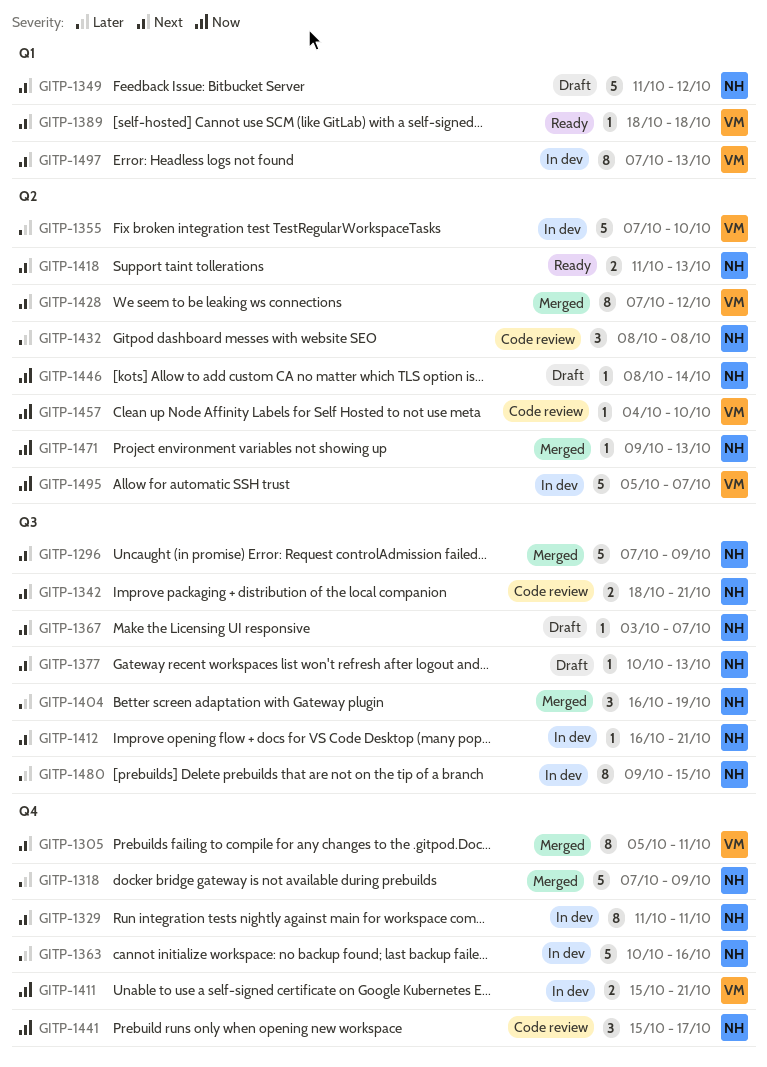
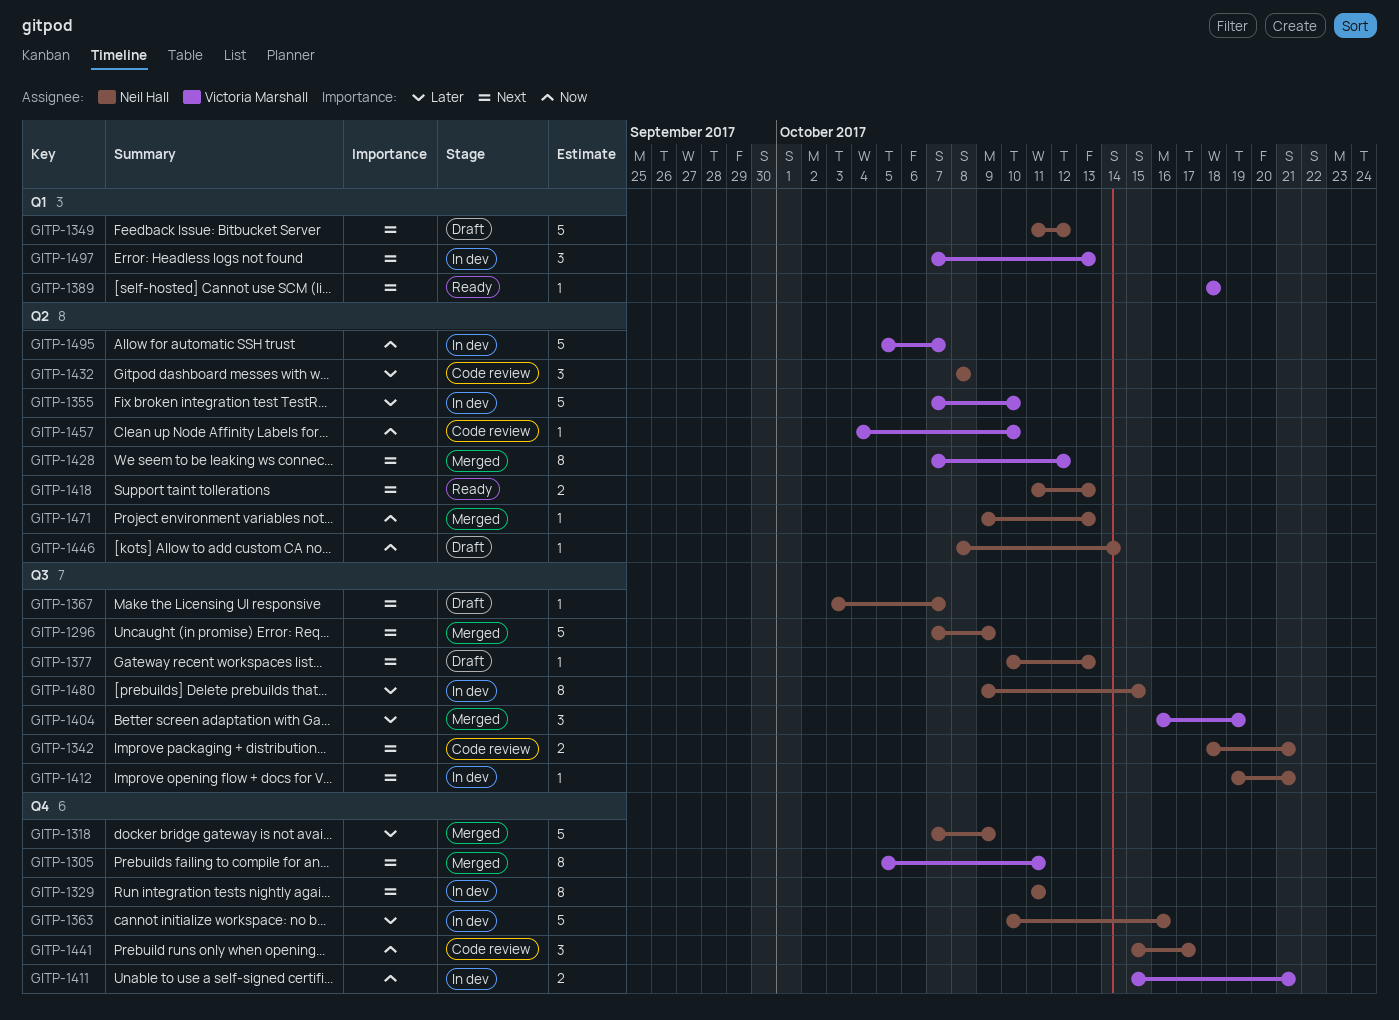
GITP-1404, owner: Neil Hall -> Victoria Marshall
GITP-1412, start: Oct 16 -> Oct 19
GITP-1497, estimate: 8 -> 3

